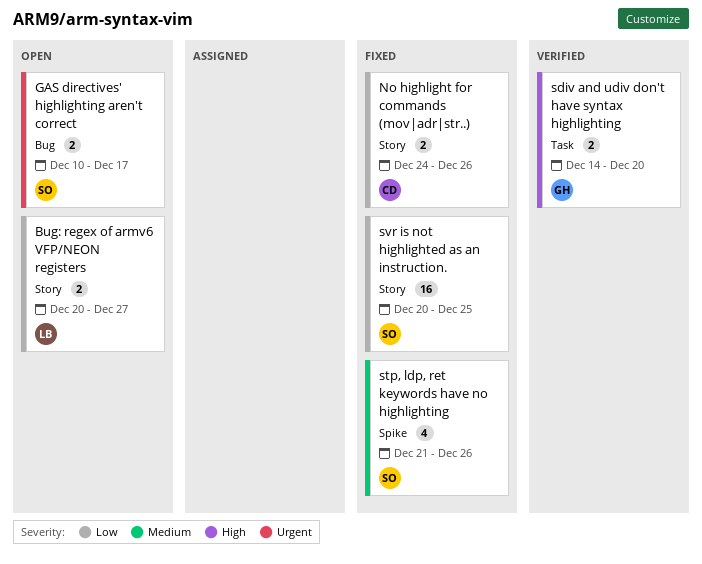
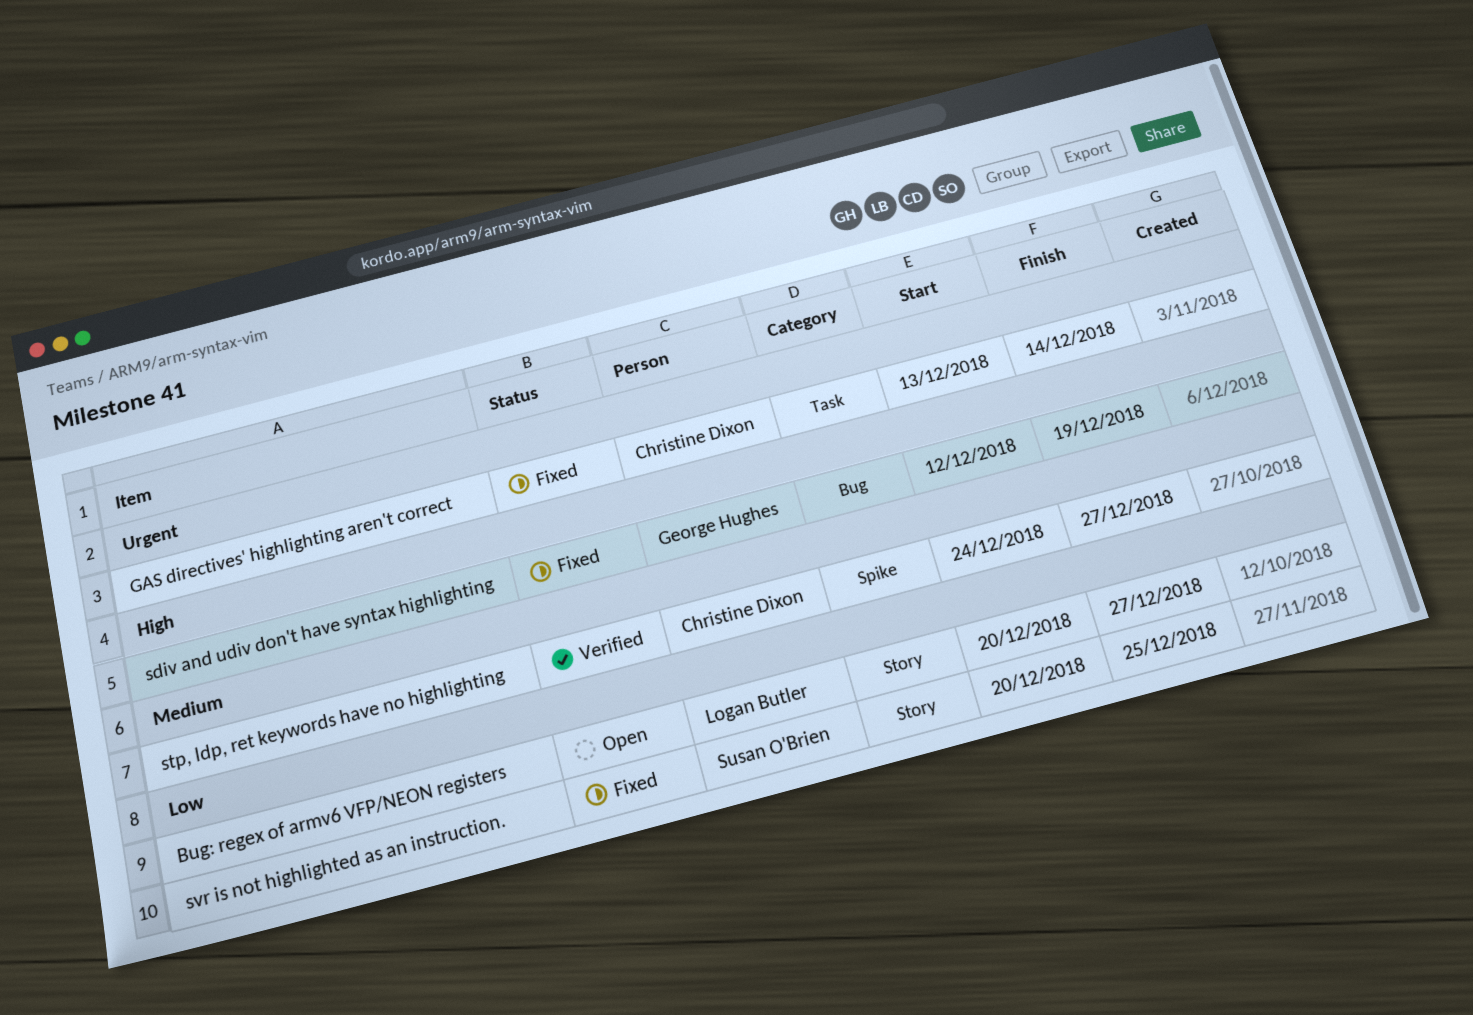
GAS directives' highlighting aren't correct, status: Open -> Fixed
GAS directives' highlighting aren't correct, owner: Susan O'Brien -> Christine Dixon
GAS directives' highlighting aren't correct, label: Bug -> Task
GAS directives' highlighting aren't correct, start: Dec 10 -> Dec 13
GAS directives' highlighting aren't correct, due: Dec 17 -> Dec 14
No highlight for commands (mov|adr|str..): present -> none
sdiv and udiv don't have syntax highlighting, status: Verified -> Fixed
sdiv and udiv don't have syntax highlighting, label: Task -> Bug
sdiv and udiv don't have syntax highlighting, start: Dec 14 -> Dec 12
sdiv and udiv don't have syntax highlighting, due: Dec 20 -> Dec 19
stp, ldp, ret keywords have no highlighting, status: Fixed -> Verified
stp, ldp, ret keywords have no highlighting, owner: Susan O'Brien -> Christine Dixon
stp, ldp, ret keywords have no highlighting, start: Dec 21 -> Dec 24
stp, ldp, ret keywords have no highlighting, due: Dec 26 -> Dec 27

